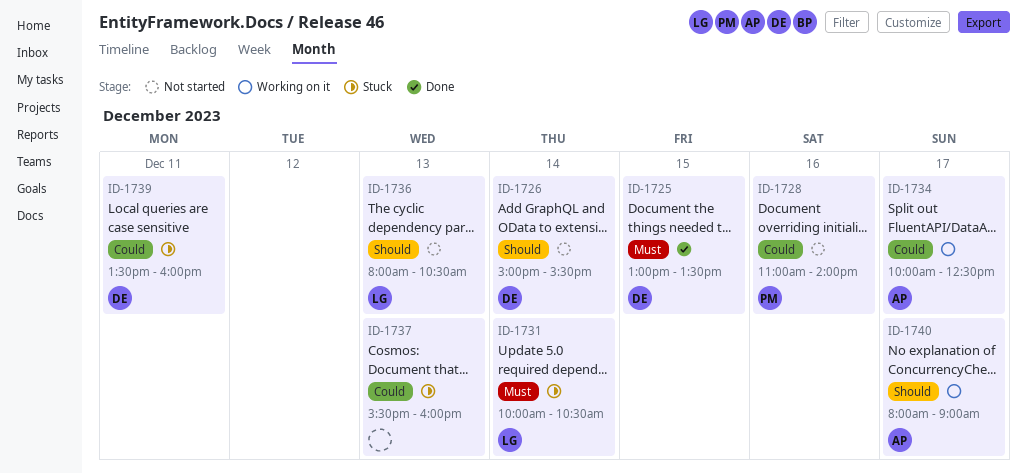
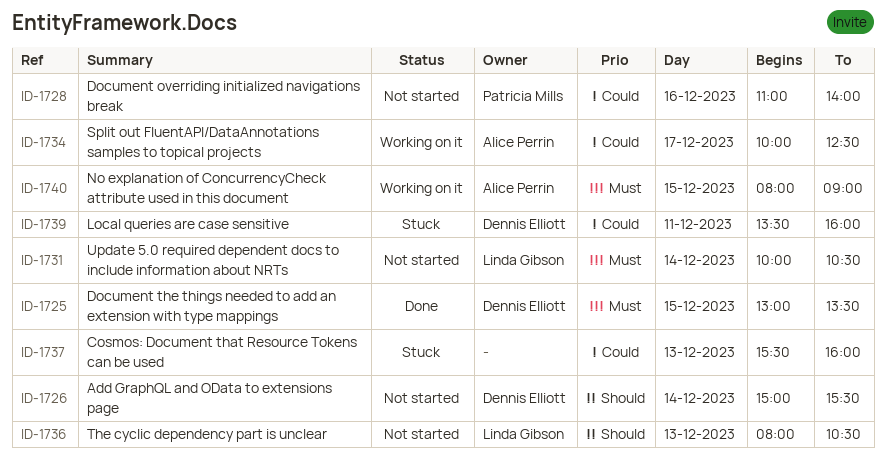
ID-1731, status: Stuck -> Not started
ID-1740, priority: Should -> Must
ID-1740, day: Dec 17 -> Dec 15

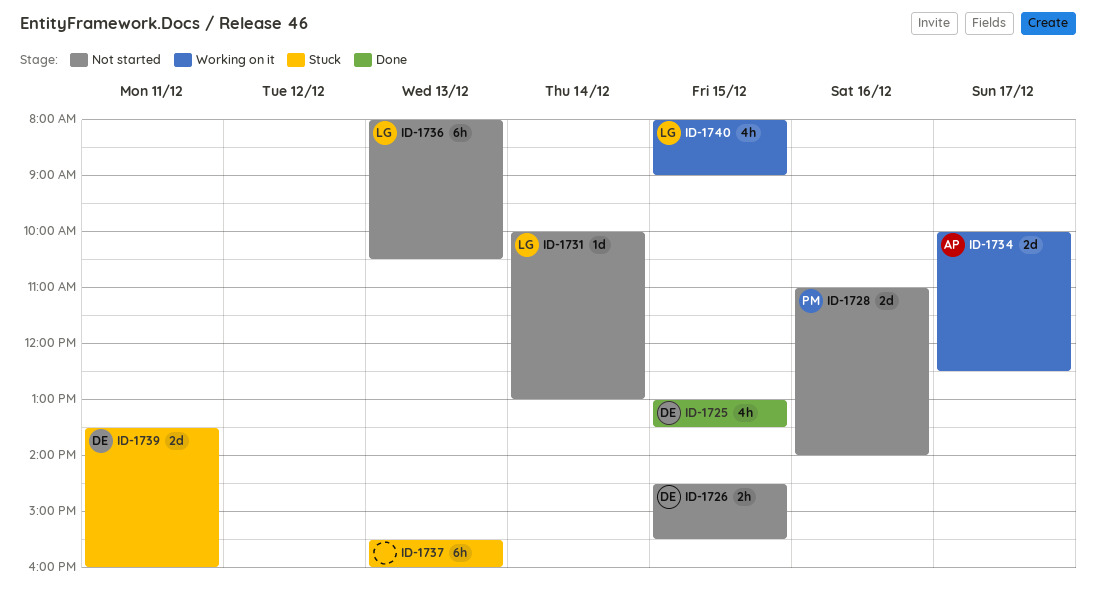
ID-1726, day: Dec 14 -> Dec 15
ID-1726, begins: 15:00 -> 14:30
ID-1731, ends: 10:30 -> 13:00
ID-1740, owner: Alice Perrin -> Linda Gibson

